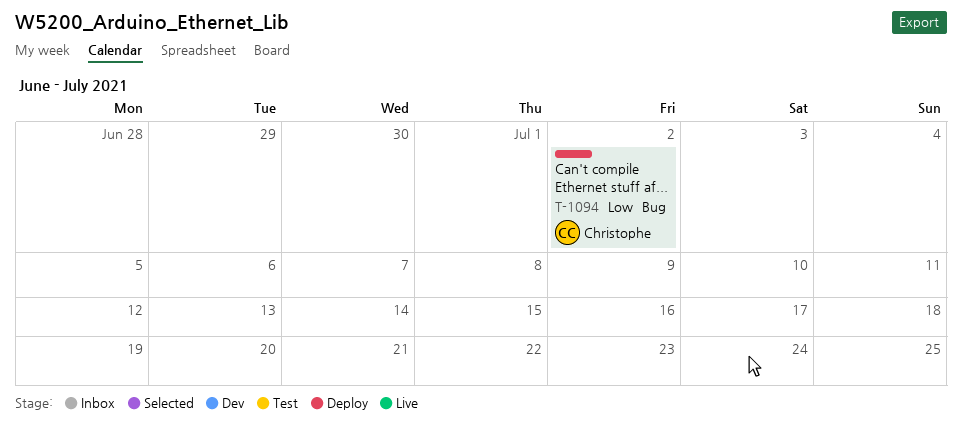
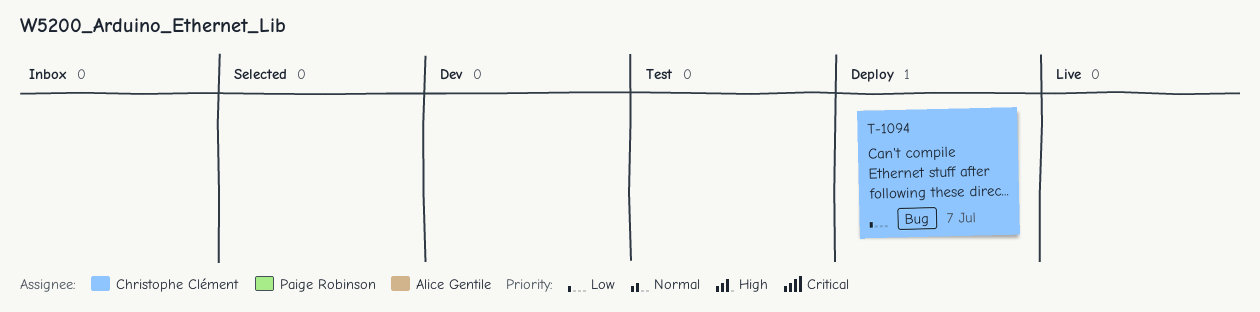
T-1094, due: Jul 2 -> Jul 7

